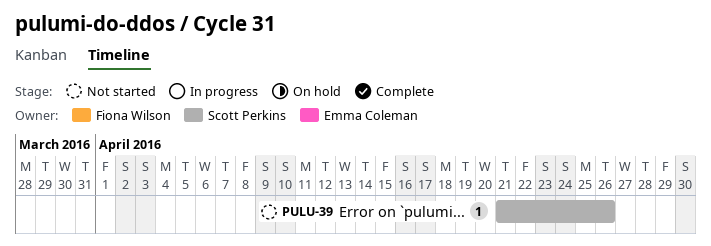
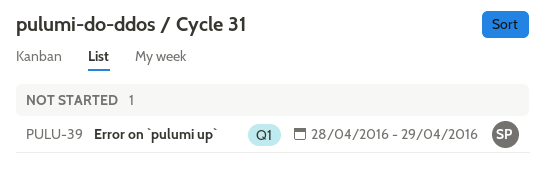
PULU-39, start: Apr 21 -> Apr 28
PULU-39, due: Apr 26 -> Apr 29

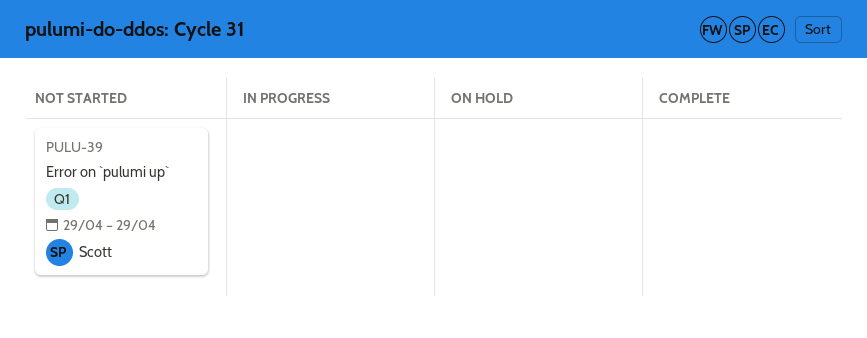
PULU-39, start: Apr 28 -> Apr 29

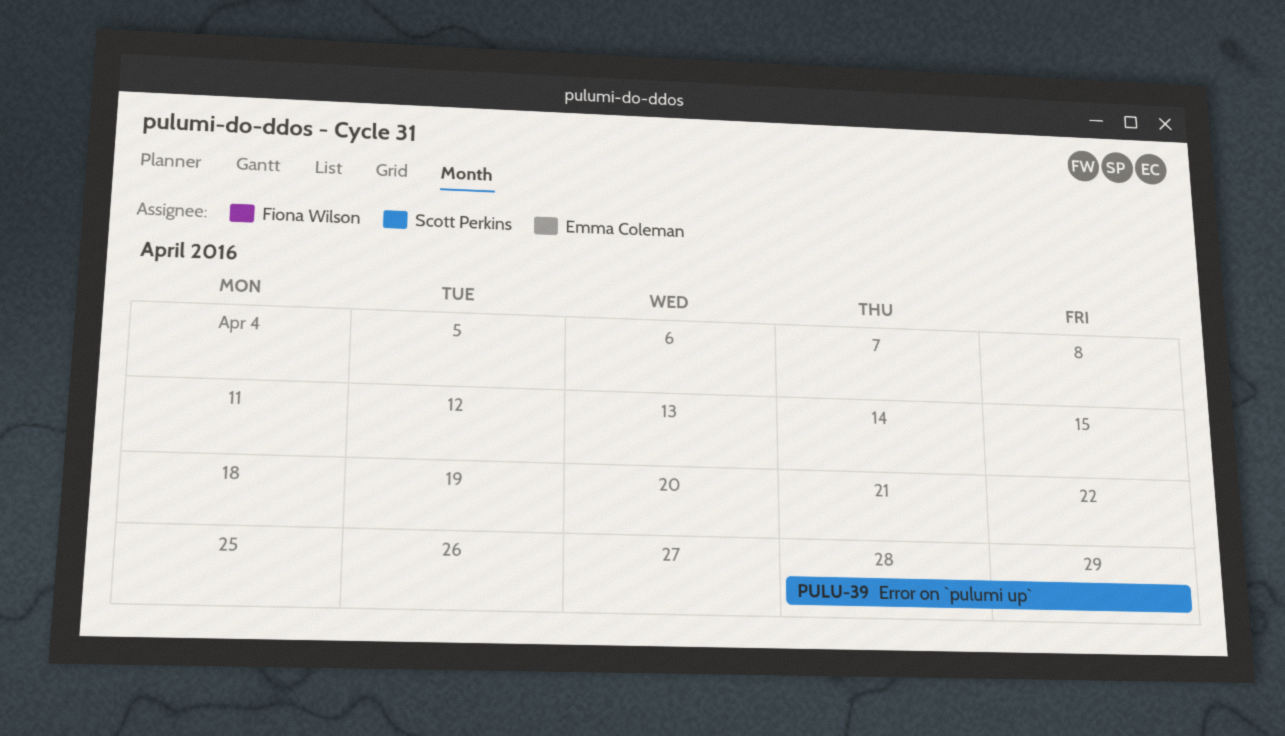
PULU-39, start: Apr 29 -> Apr 28

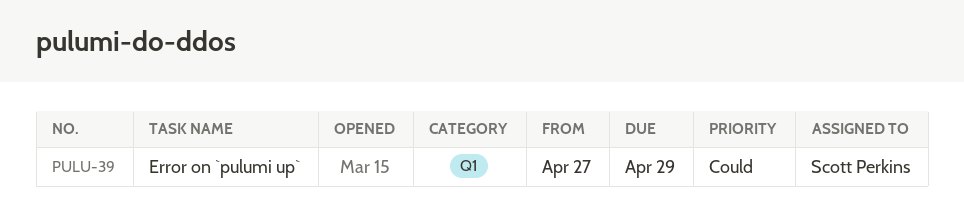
PULU-39, start: Apr 28 -> Apr 27

